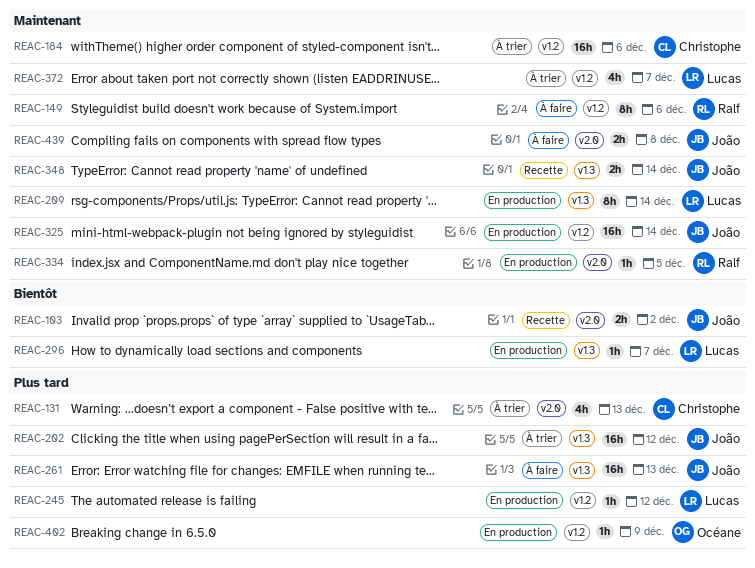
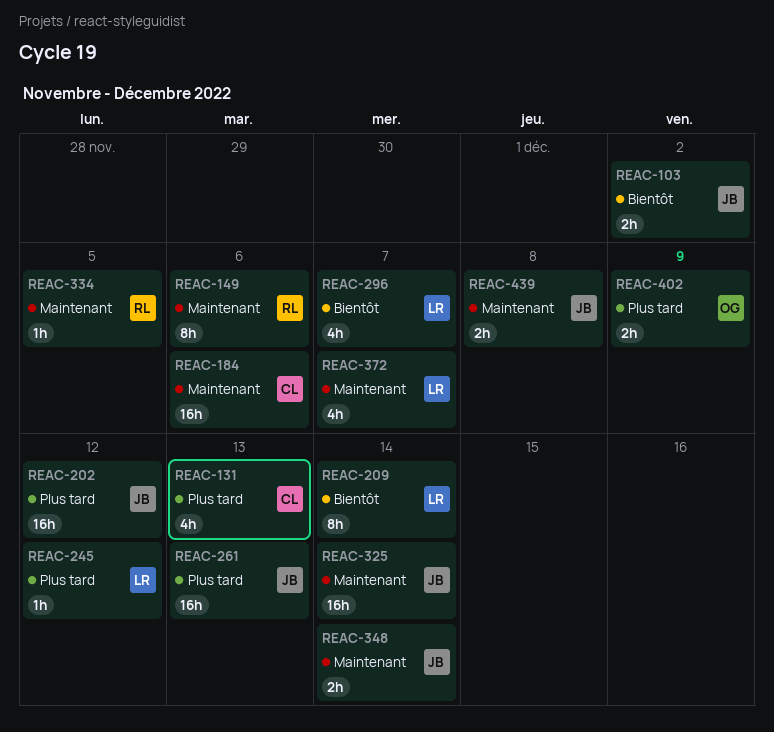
REAC-209, priority: Maintenant -> Bientôt
REAC-296, estimate: 1h -> 4h
REAC-402, estimate: 1h -> 2h

